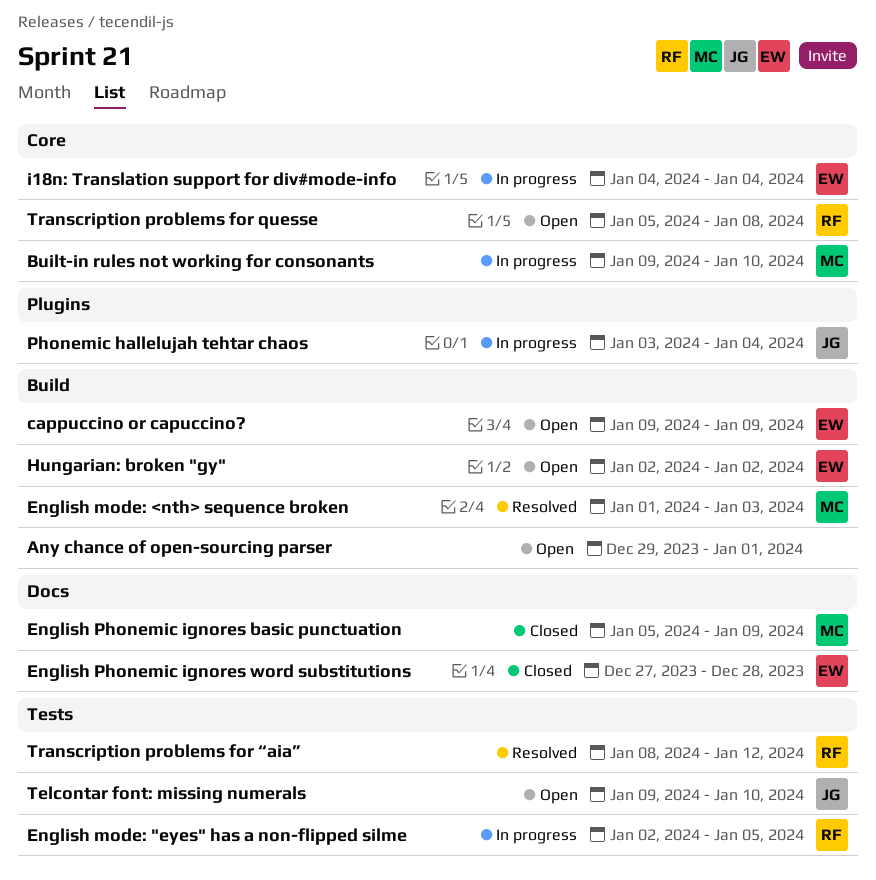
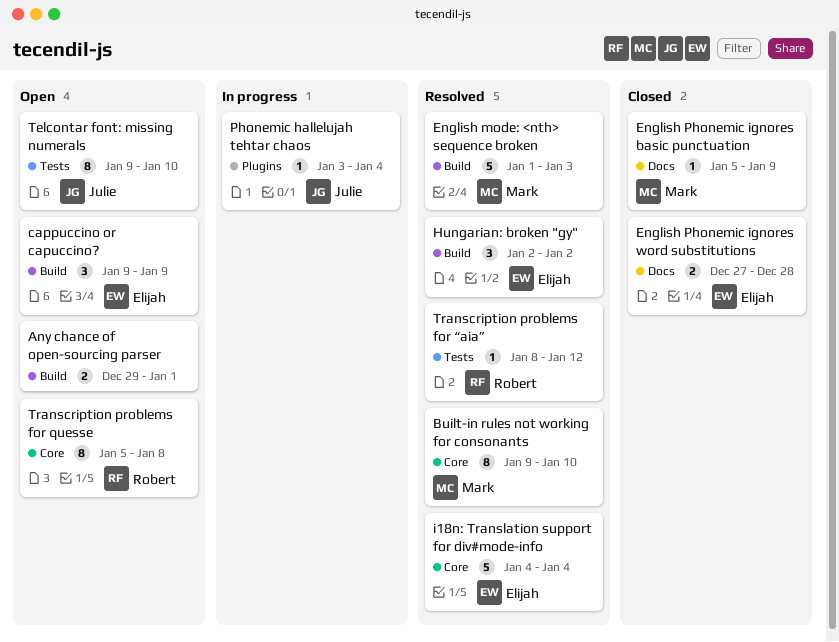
Built-in rules not working for consonants, status: In progress -> Resolved
English mode: "eyes" has a non-flipped silme: present -> none
Hungarian: broken "gy", status: Open -> Resolved
i18n: Translation support for div#mode-info, status: In progress -> Resolved

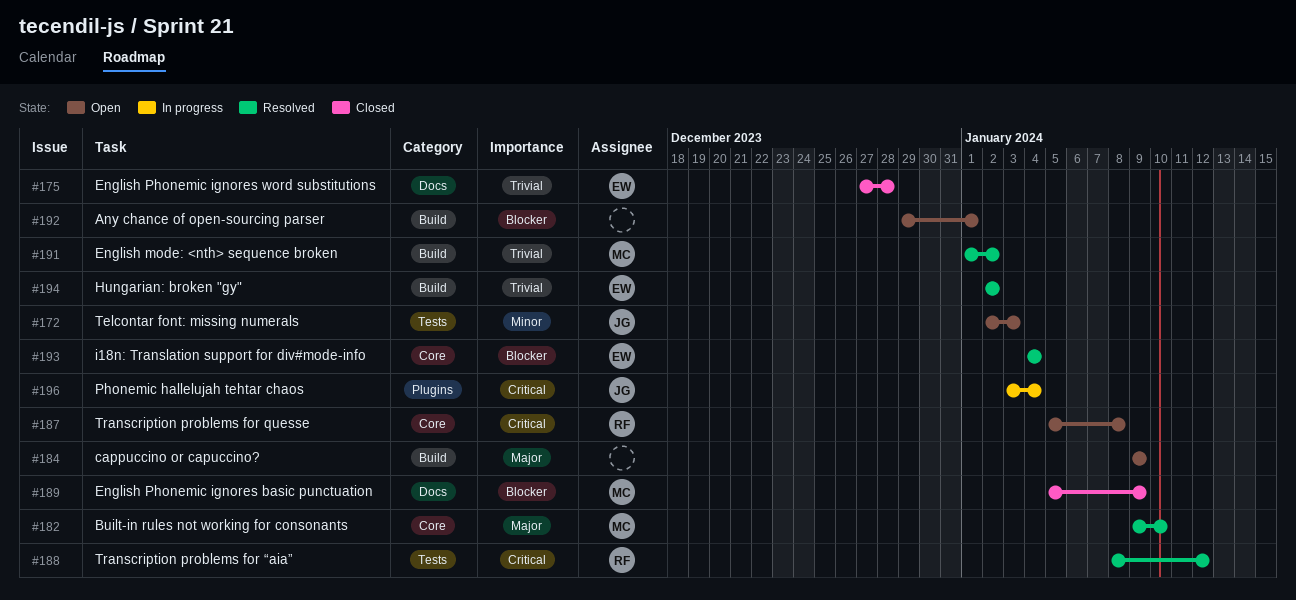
cappuccino or capuccino?, owner: Elijah -> none
English mode: <nth> sequence broken, due: Jan 3 -> Jan 2
Telcontar font: missing numerals, start: Jan 9 -> Jan 2
Telcontar font: missing numerals, due: Jan 10 -> Jan 3

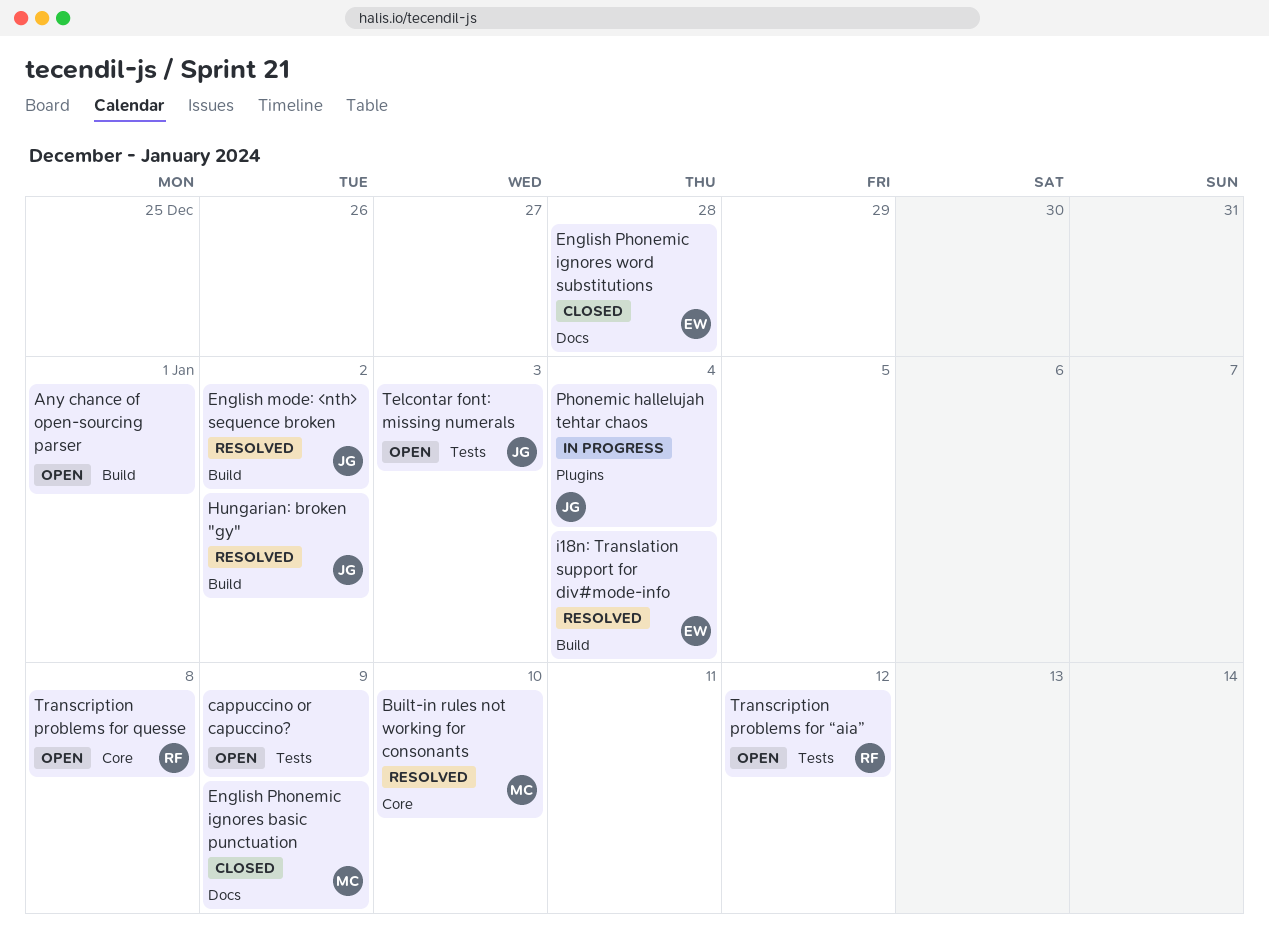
cappuccino or capuccino?, label: Build -> Tests
English mode: <nth> sequence broken, owner: MC -> JG
Hungarian: broken "gy", owner: EW -> JG
i18n: Translation support for div#mode-info, label: Core -> Build
Transcription problems for “aia”, status: Resolved -> Open

